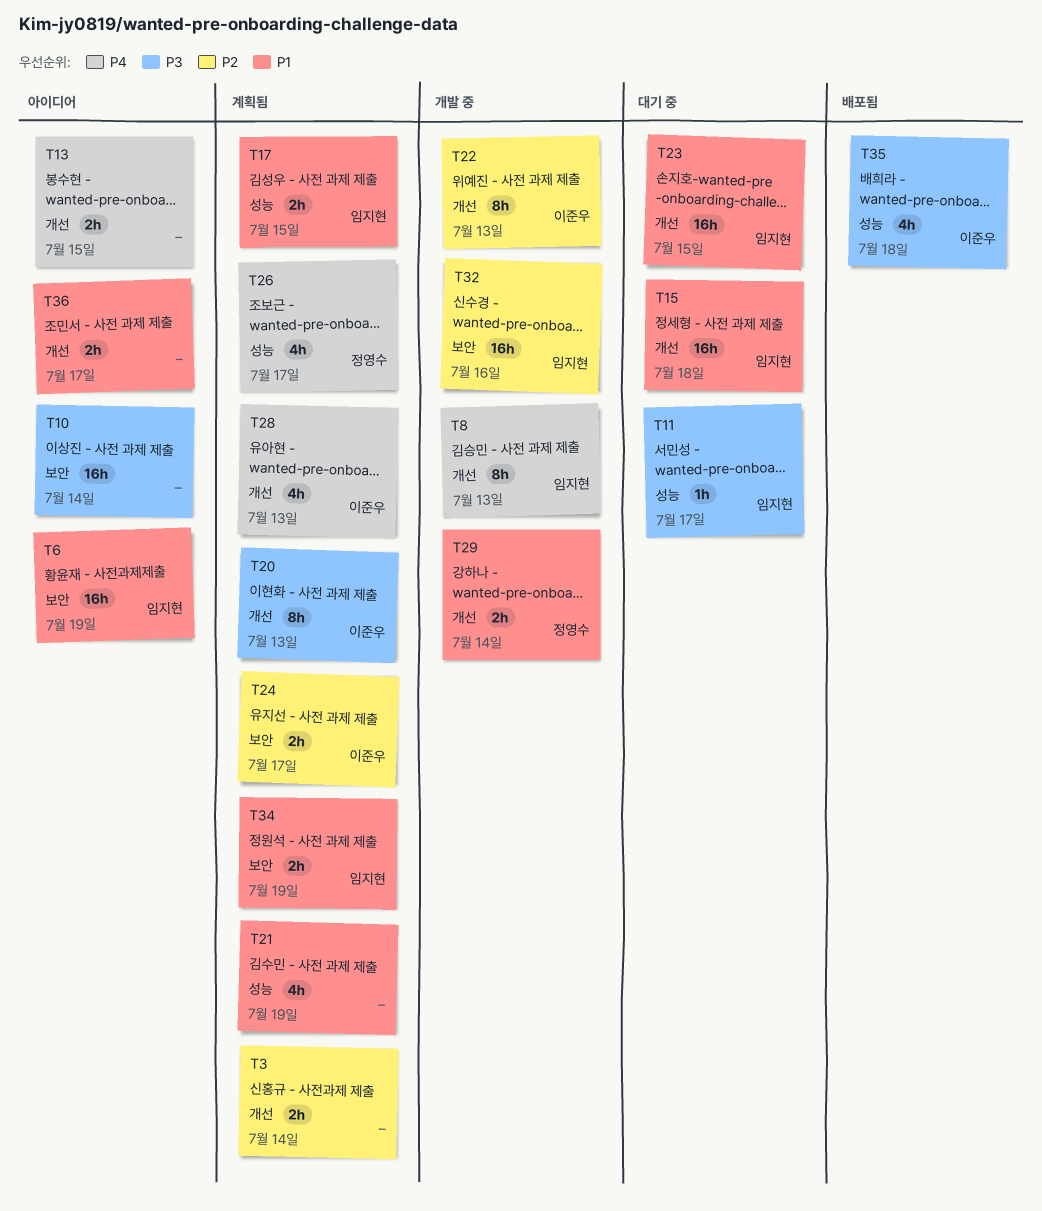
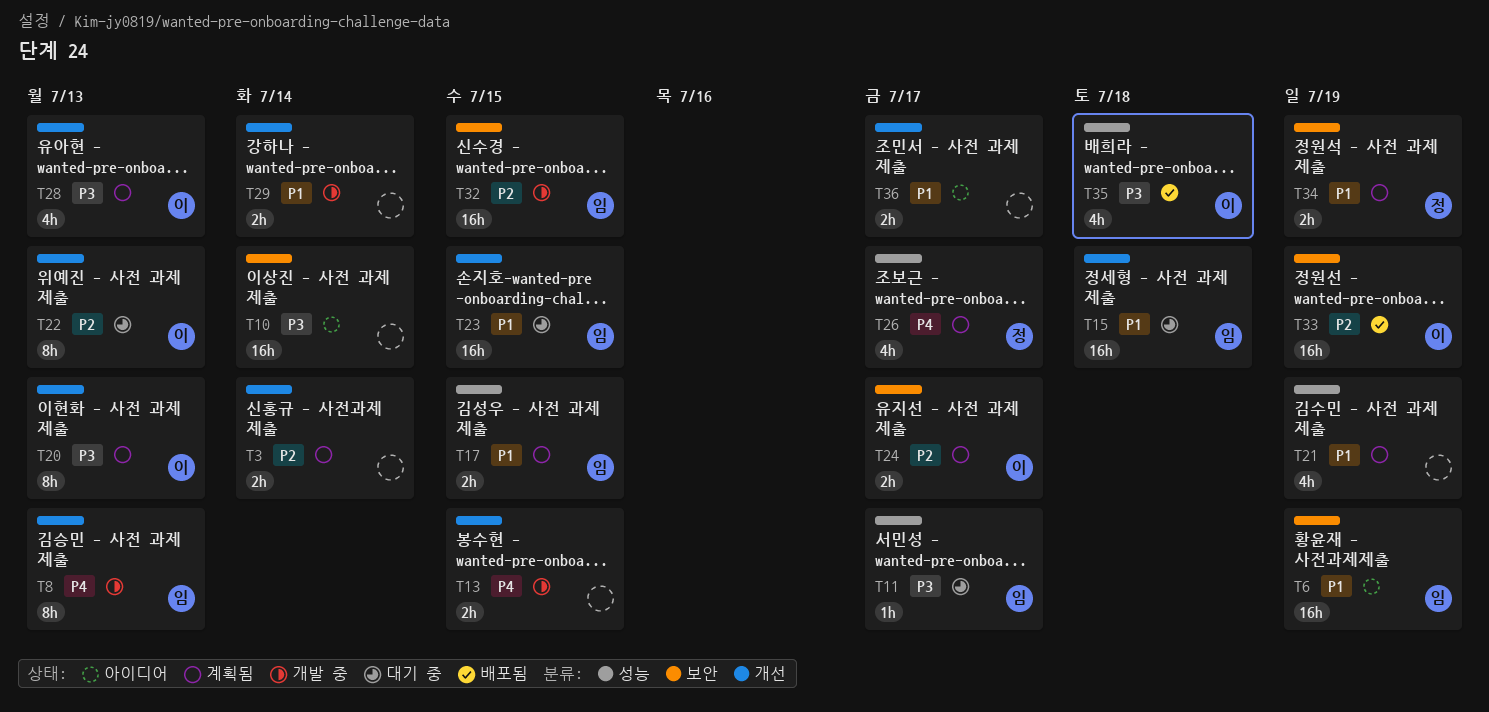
T13, status: 아이디어 -> 개발 중
T22, status: 개발 중 -> 대기 중
T28, priority: P4 -> P3
T29, owner: 정영수 -> none
T32, due: Jul 16 -> Jul 15
T33: none -> present
T34, owner: 임지현 -> 정영수

